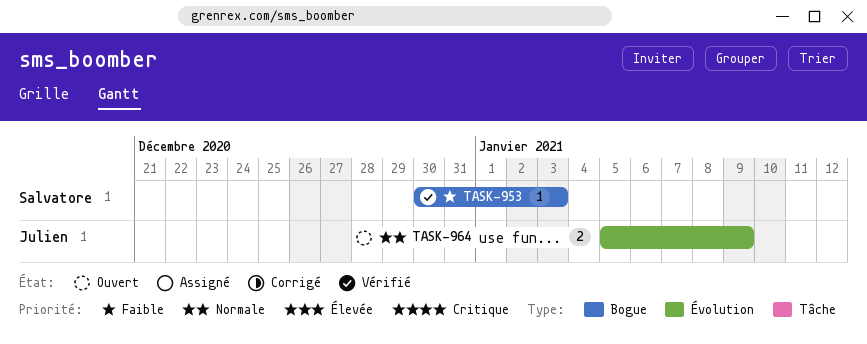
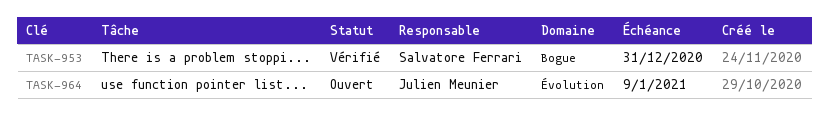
TASK-953, due: Jan 3 -> Dec 31

